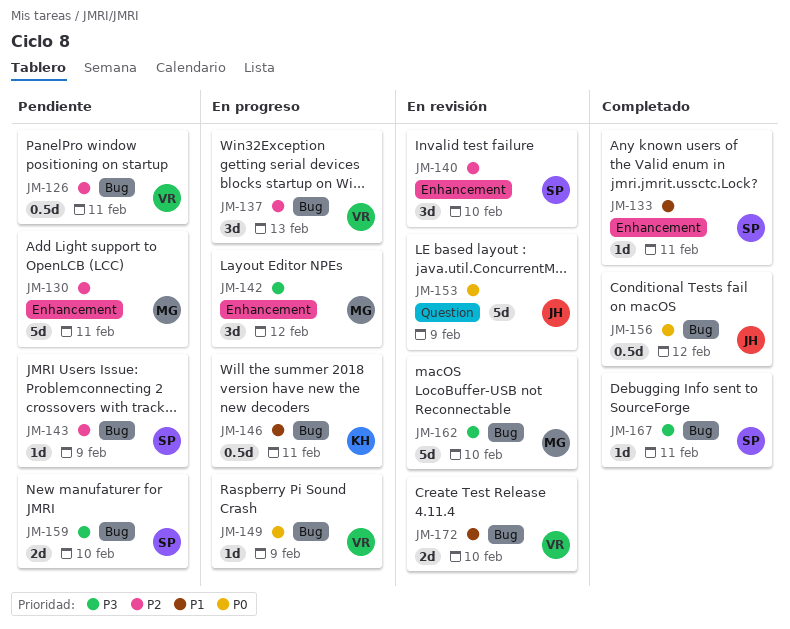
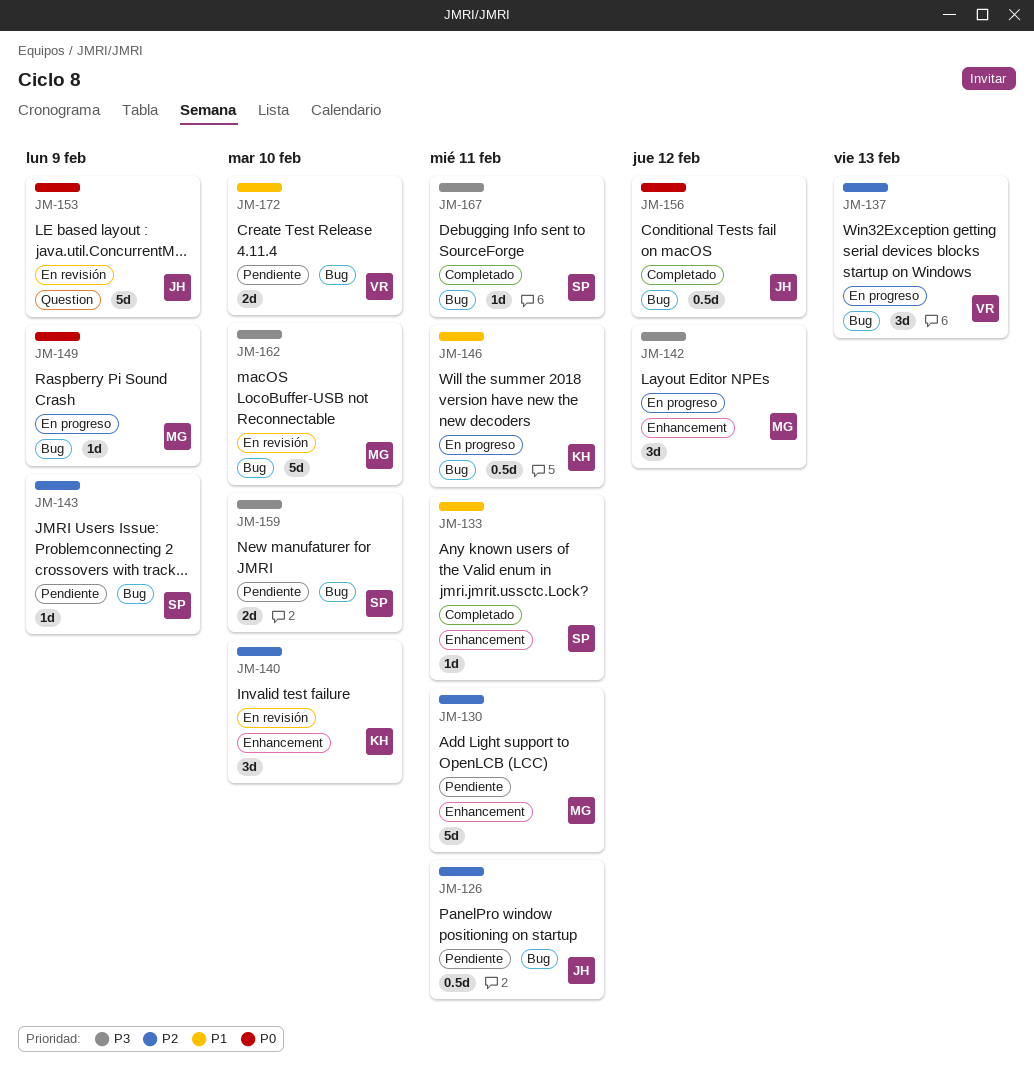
JM-126, owner: VR -> JH
JM-140, owner: SP -> KH
JM-149, owner: VR -> MG
JM-172, status: En revisión -> Pendiente

